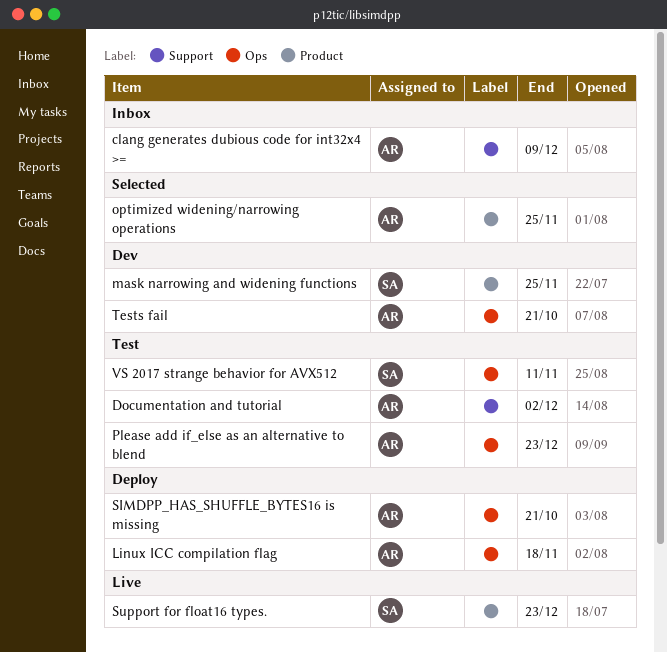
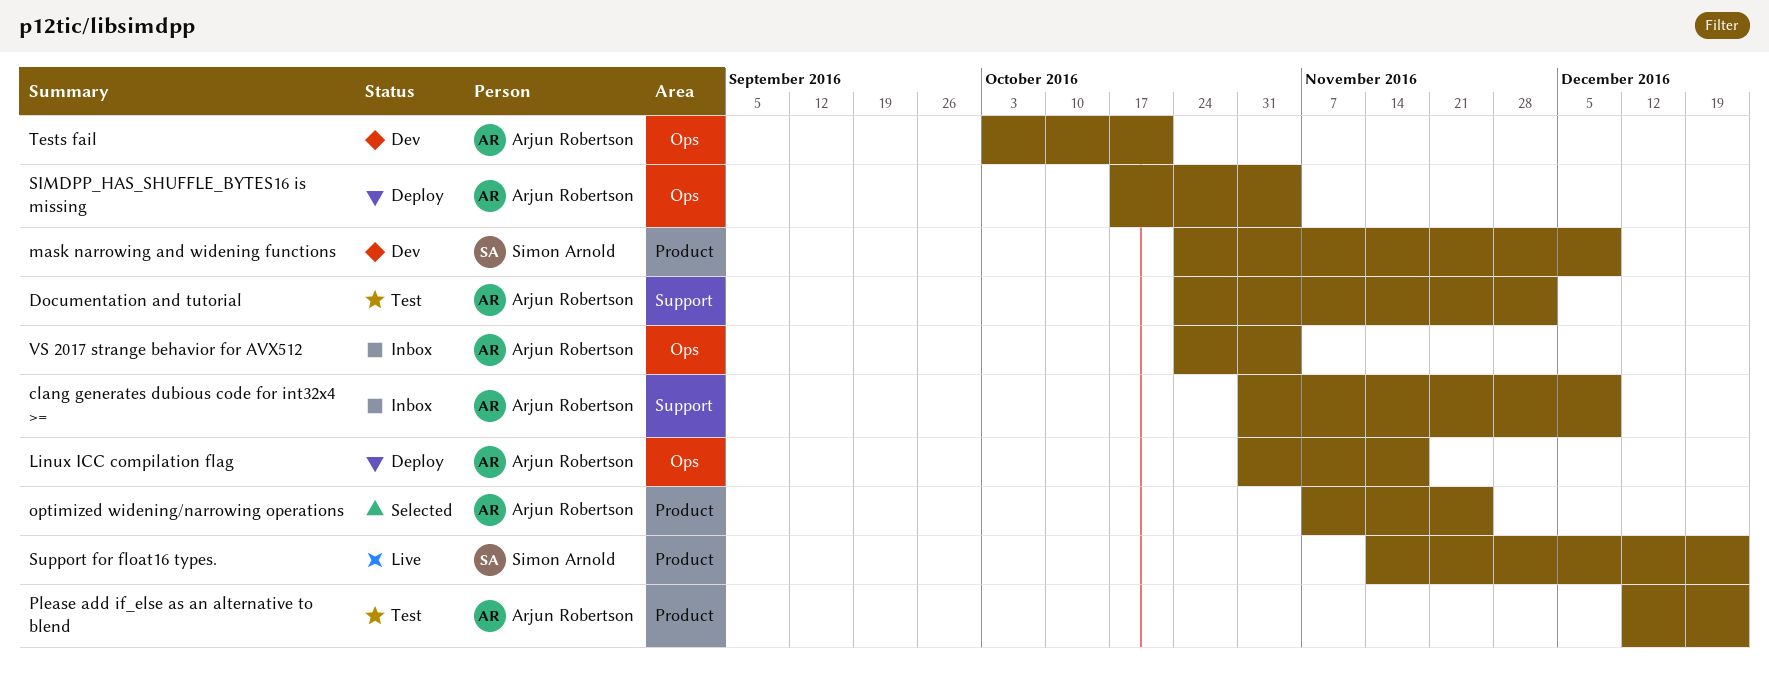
mask narrowing and widening functions, due: Nov 25 -> Dec 9
Please add if_else as an alternative to blend, label: Ops -> Product
SIMDPP_HAS_SHUFFLE_BYTES16 is missing, due: Oct 21 -> Nov 4
VS 2017 strange behavior for AVX512, status: Test -> Inbox
VS 2017 strange behavior for AVX512, owner: Simon Arnold -> Arjun Robertson
VS 2017 strange behavior for AVX512, due: Nov 11 -> Nov 4

